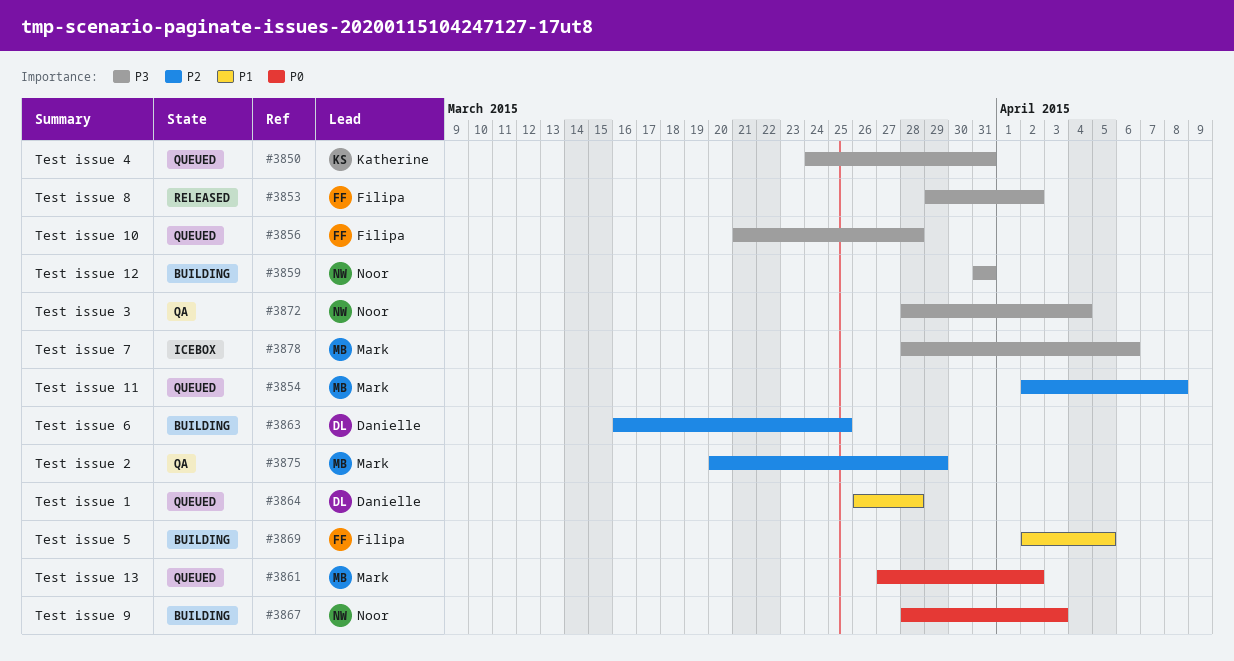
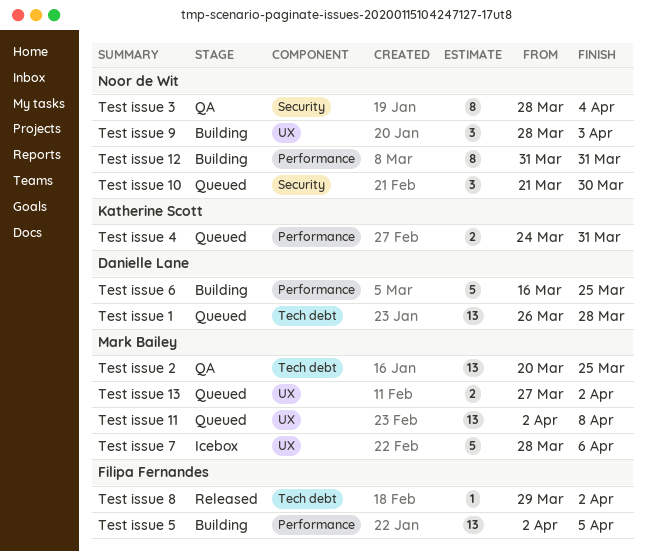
Test issue 10, owner: Filipa Fernandes -> Noor de Wit
Test issue 10, due: Mar 28 -> Mar 30
Test issue 2, due: Mar 29 -> Mar 25

